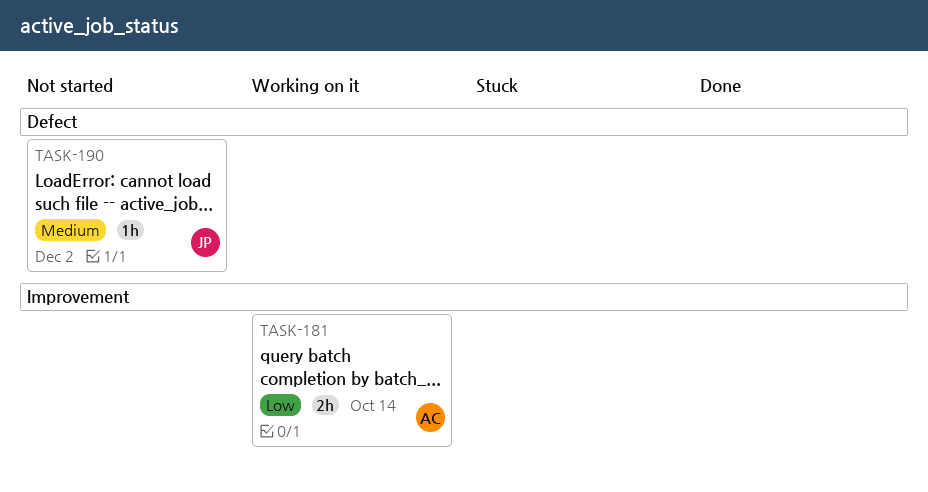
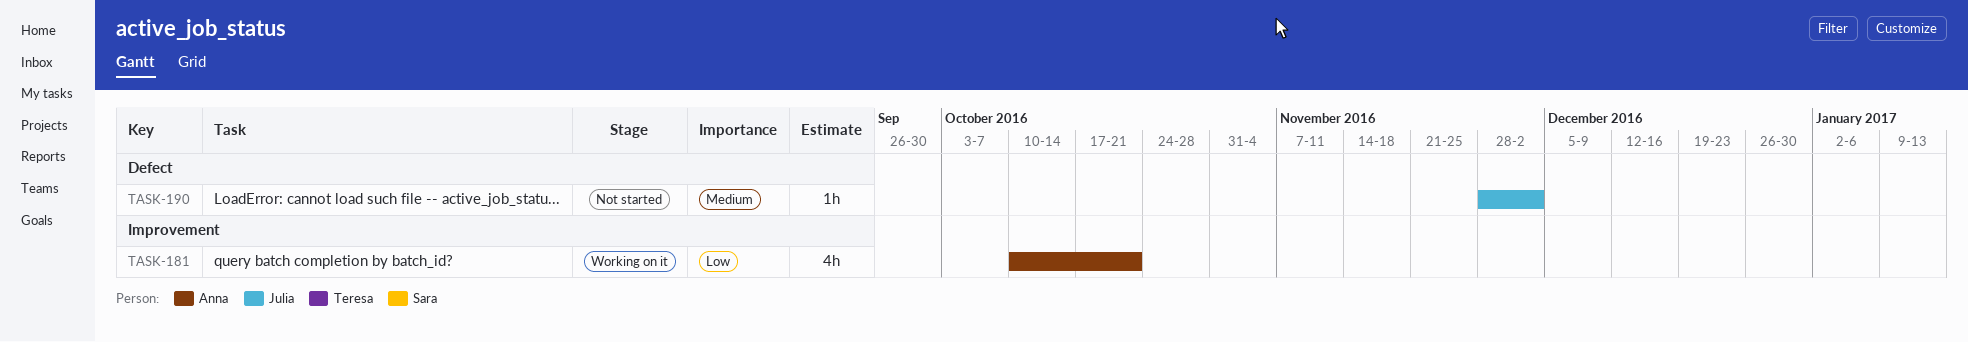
TASK-181, estimate: 2h -> 4h
TASK-181, due: Oct 14 -> Oct 21

